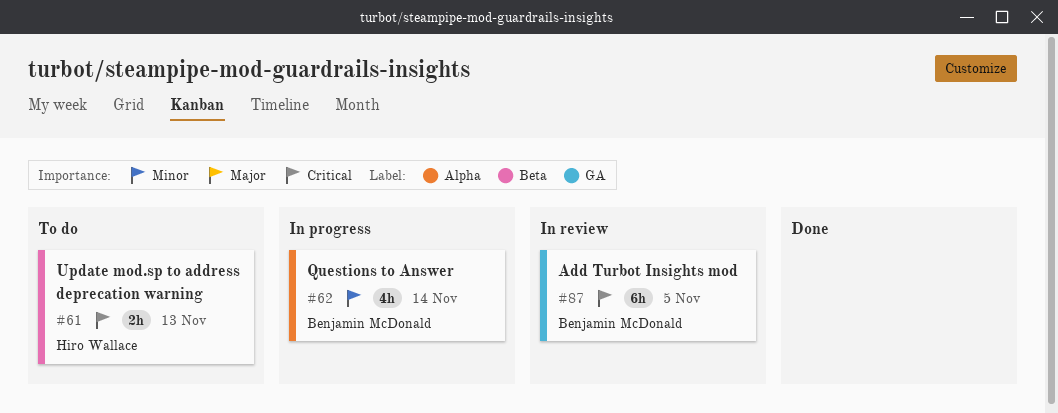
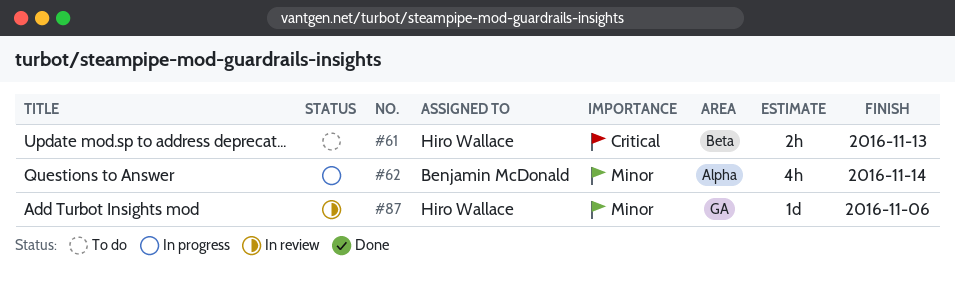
#87, owner: Benjamin McDonald -> Hiro Wallace
#87, priority: Critical -> Minor
#87, estimate: 6h -> 1d
#87, due: Nov 5 -> Nov 6

